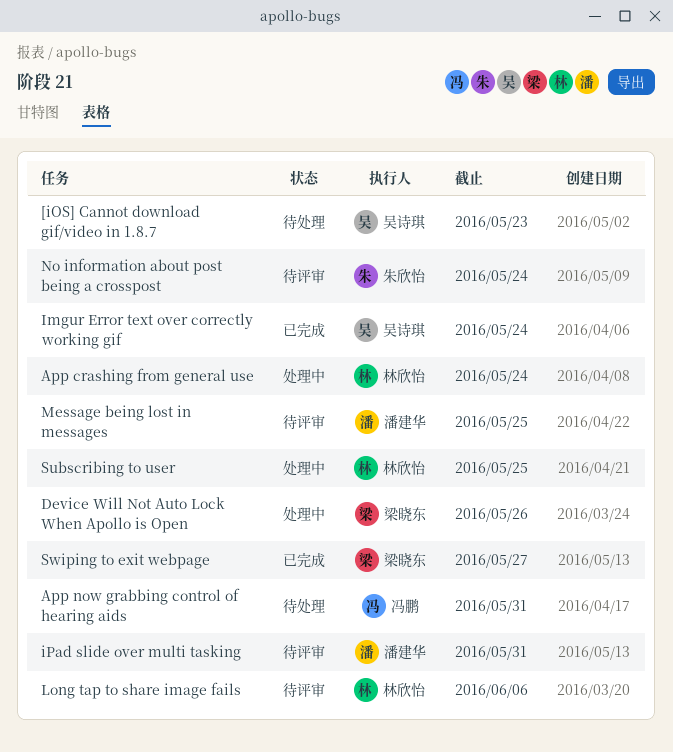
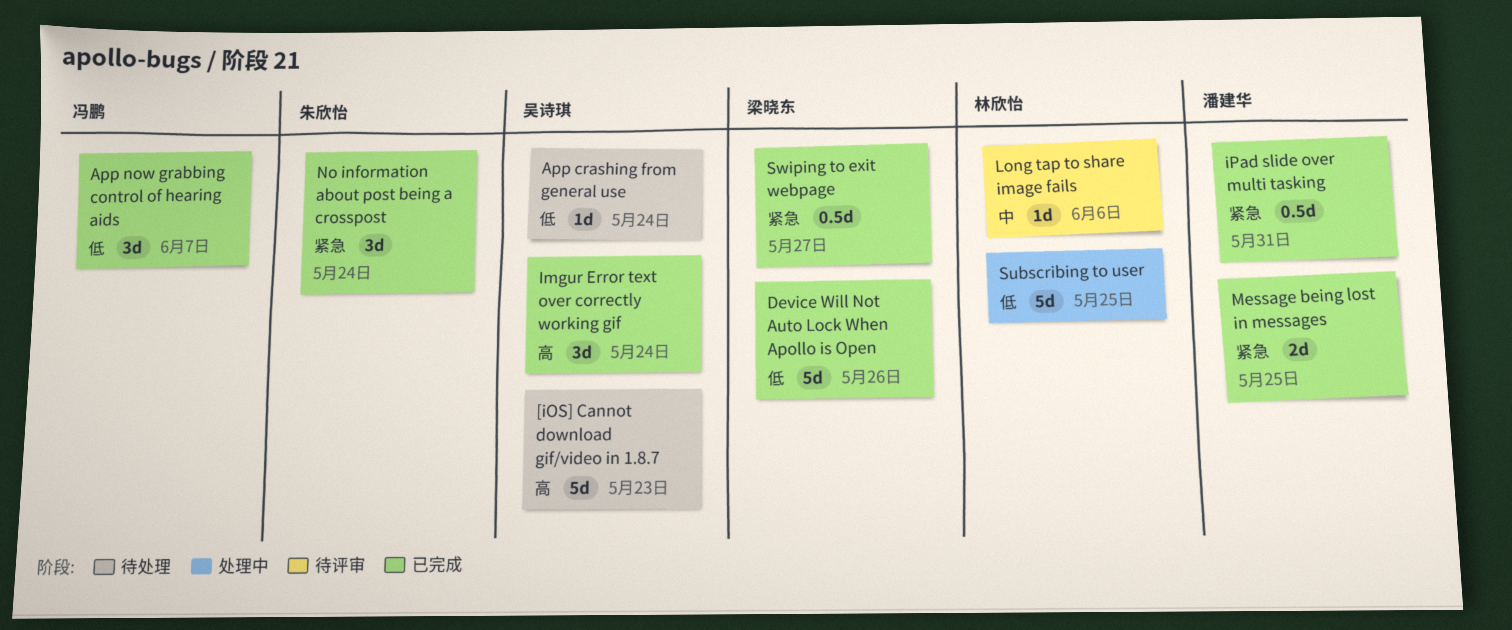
App crashing from general use, status: 处理中 -> 待处理
App crashing from general use, owner: 林欣怡 -> 吴诗琪
App now grabbing control of hearing aids, status: 待处理 -> 已完成
App now grabbing control of hearing aids, due: May 31 -> Jun 7
Device Will Not Auto Lock When Apollo is Open, status: 处理中 -> 已完成
iPad slide over multi tasking, status: 待评审 -> 已完成
Message being lost in messages, status: 待评审 -> 已完成
No information about post being a crosspost, status: 待评审 -> 已完成

